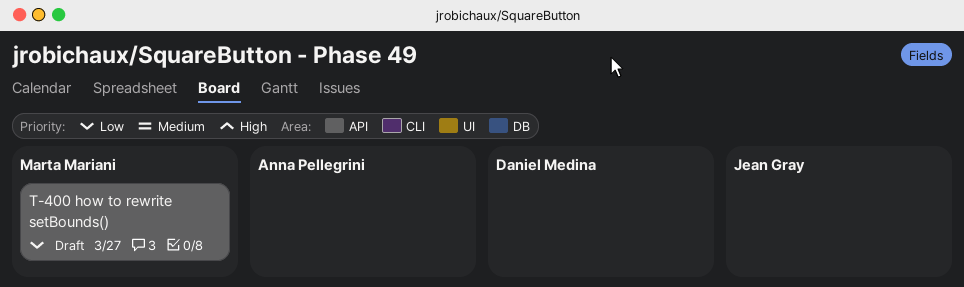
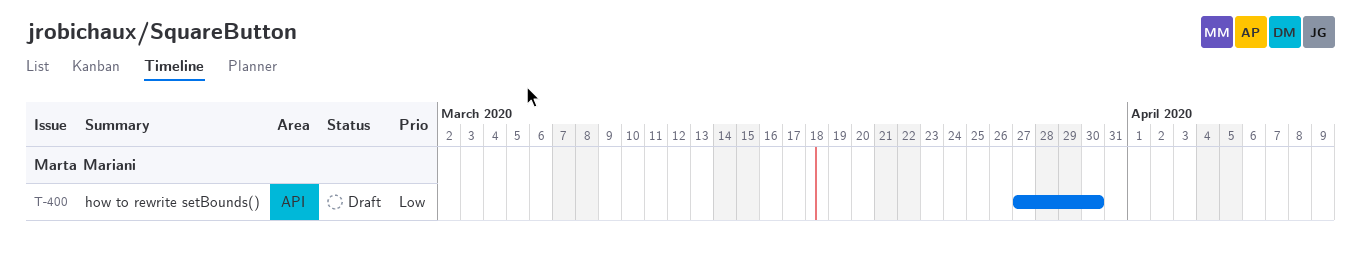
T-400, due: Mar 27 -> Mar 30

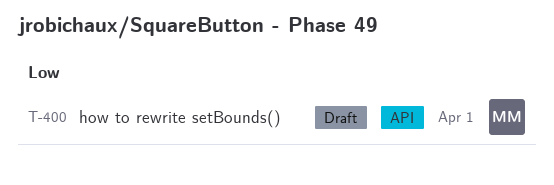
T-400, due: Mar 30 -> Apr 1

